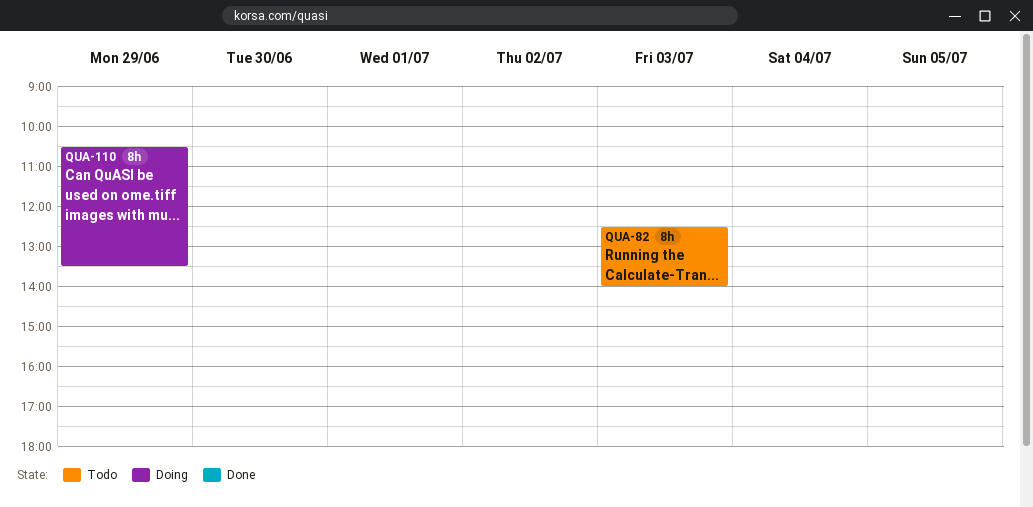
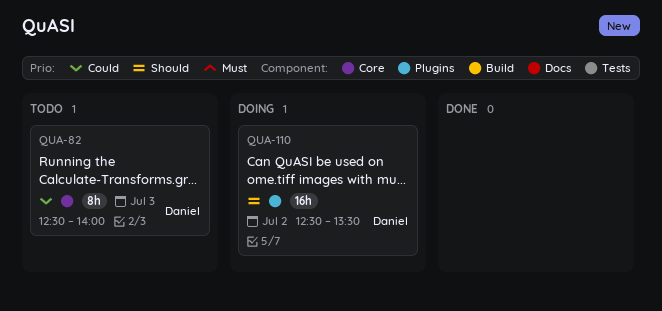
QUA-110, estimate: 8h -> 16h
QUA-110, day: Jun 29 -> Jul 2
QUA-110, begins: 10:30 -> 12:30

